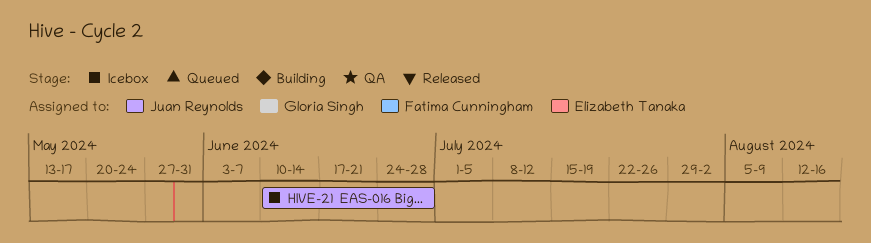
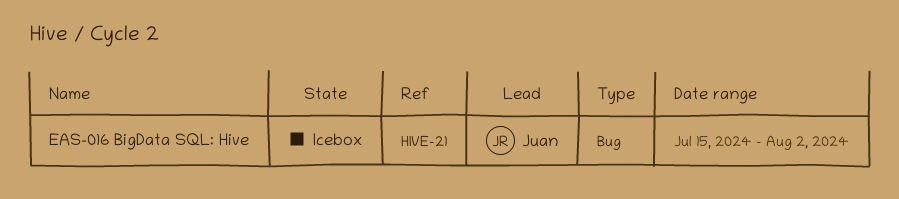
HIVE-21, start: Jun 10 -> Jul 15
HIVE-21, due: Jun 28 -> Aug 2

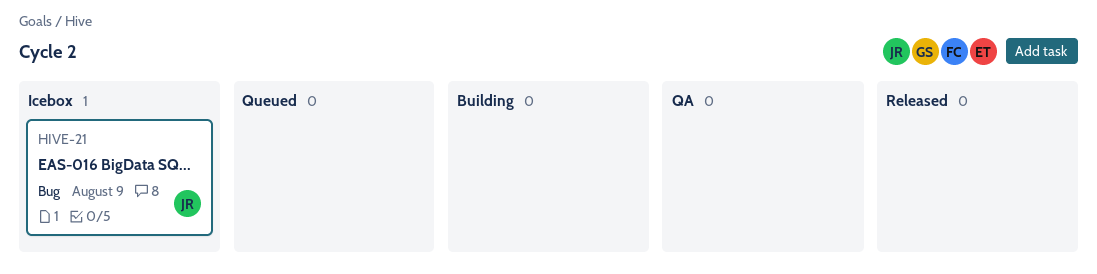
HIVE-21, due: Aug 2 -> Aug 9

